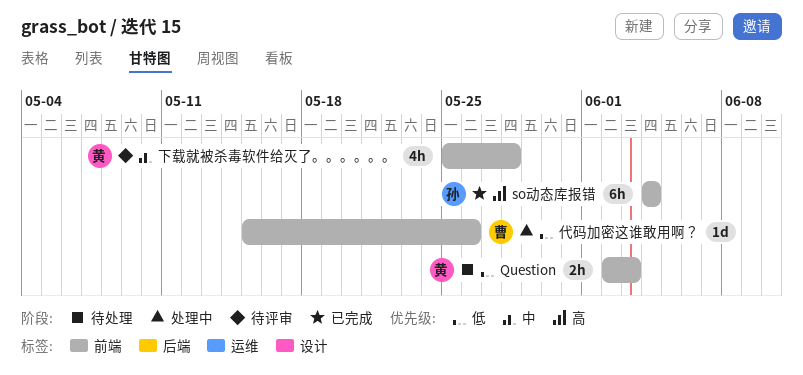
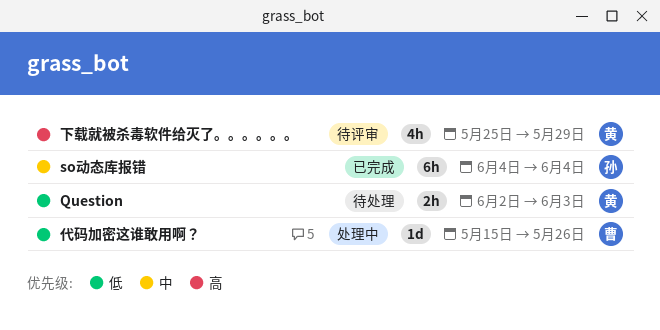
so动态库报错, priority: 高 -> 中
下载就被杀毒软件给灭了。。。。。。, priority: 中 -> 高
下载就被杀毒软件给灭了。。。。。。, due: May 28 -> May 29

